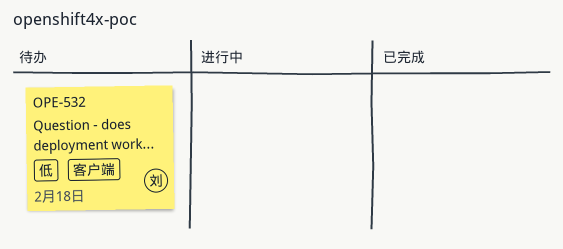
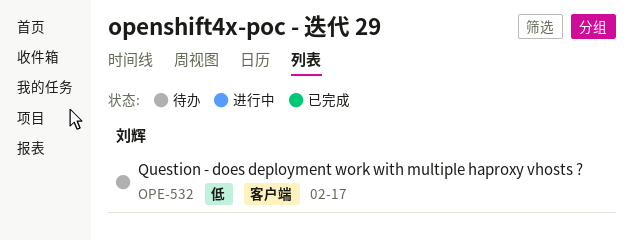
OPE-532, due: Feb 18 -> Feb 17

